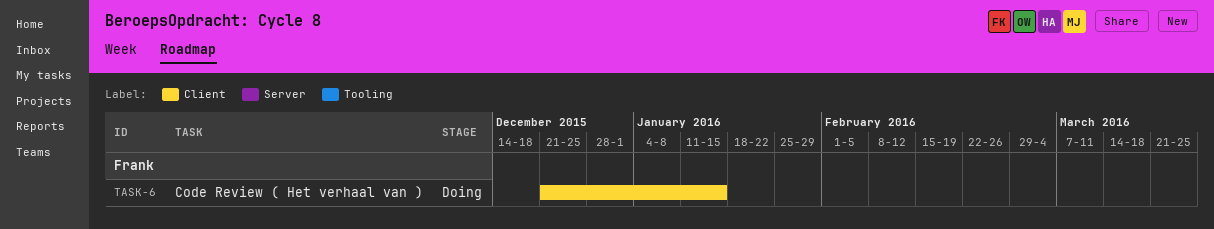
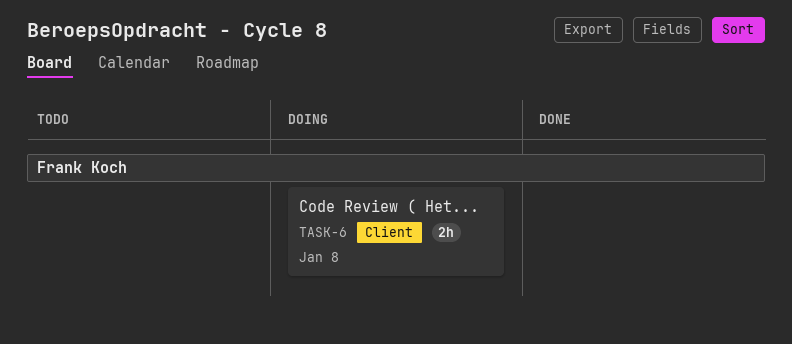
TASK-6, due: Jan 15 -> Jan 8

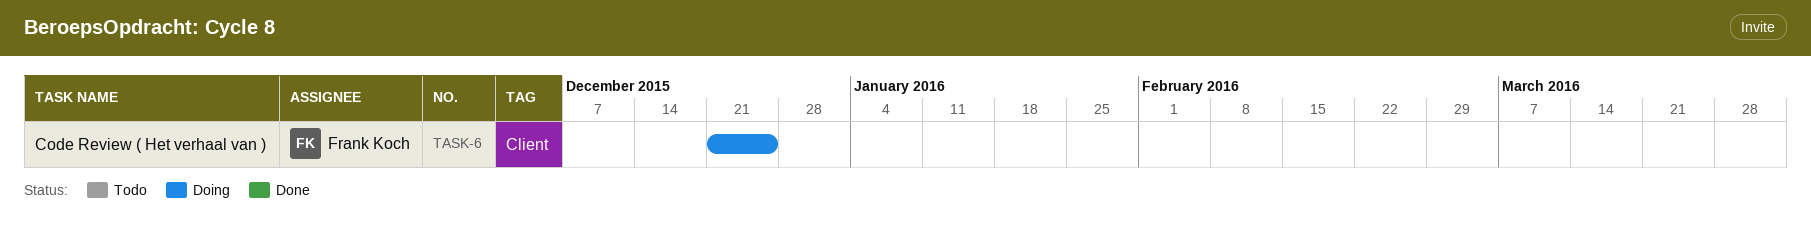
TASK-6, due: Jan 8 -> Dec 25

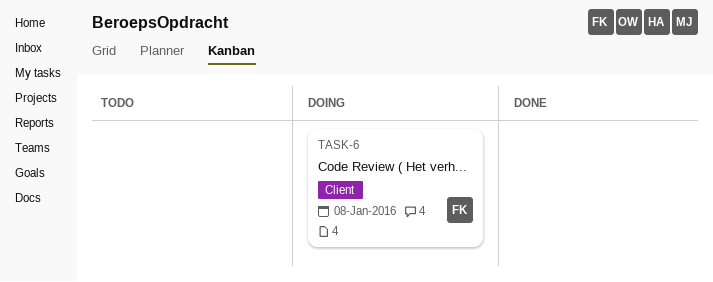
TASK-6, due: Dec 25 -> Jan 8

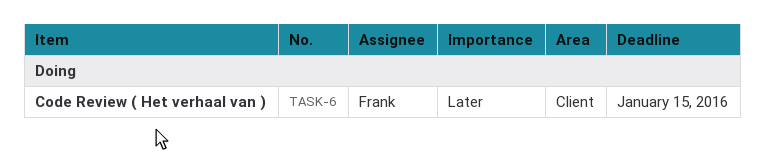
TASK-6, due: Jan 8 -> Jan 15

